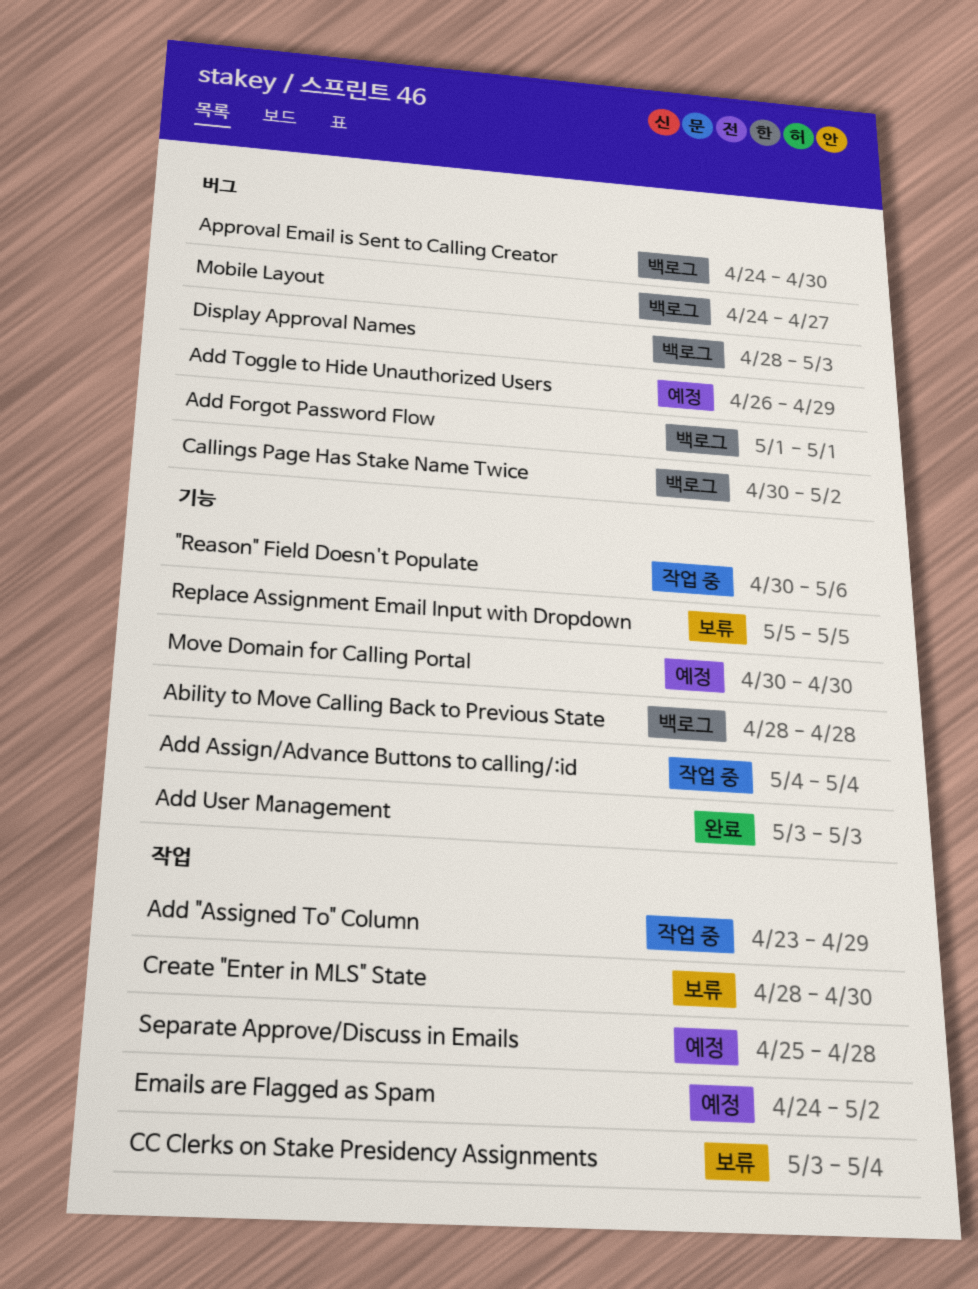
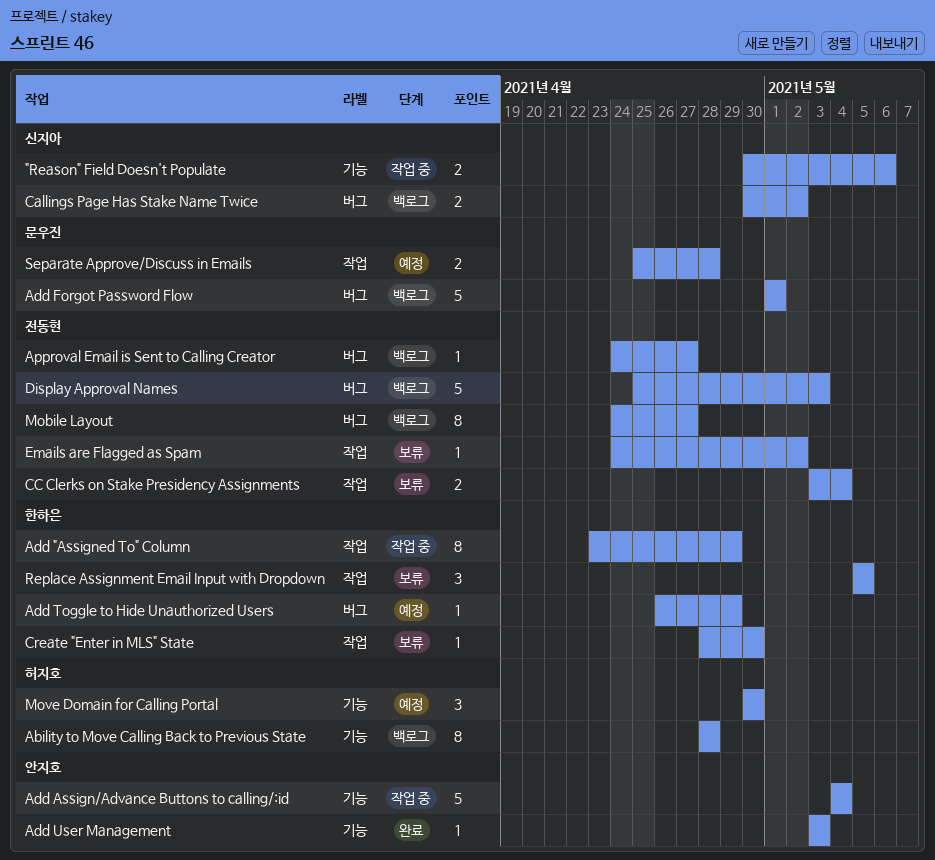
Approval Email is Sent to Calling Creator, due: Apr 30 -> Apr 27
Display Approval Names, start: Apr 28 -> Apr 25
Emails are Flagged as Spam, status: 예정 -> 보류
Replace Assignment Email Input with Dropdown, label: 기능 -> 작업

